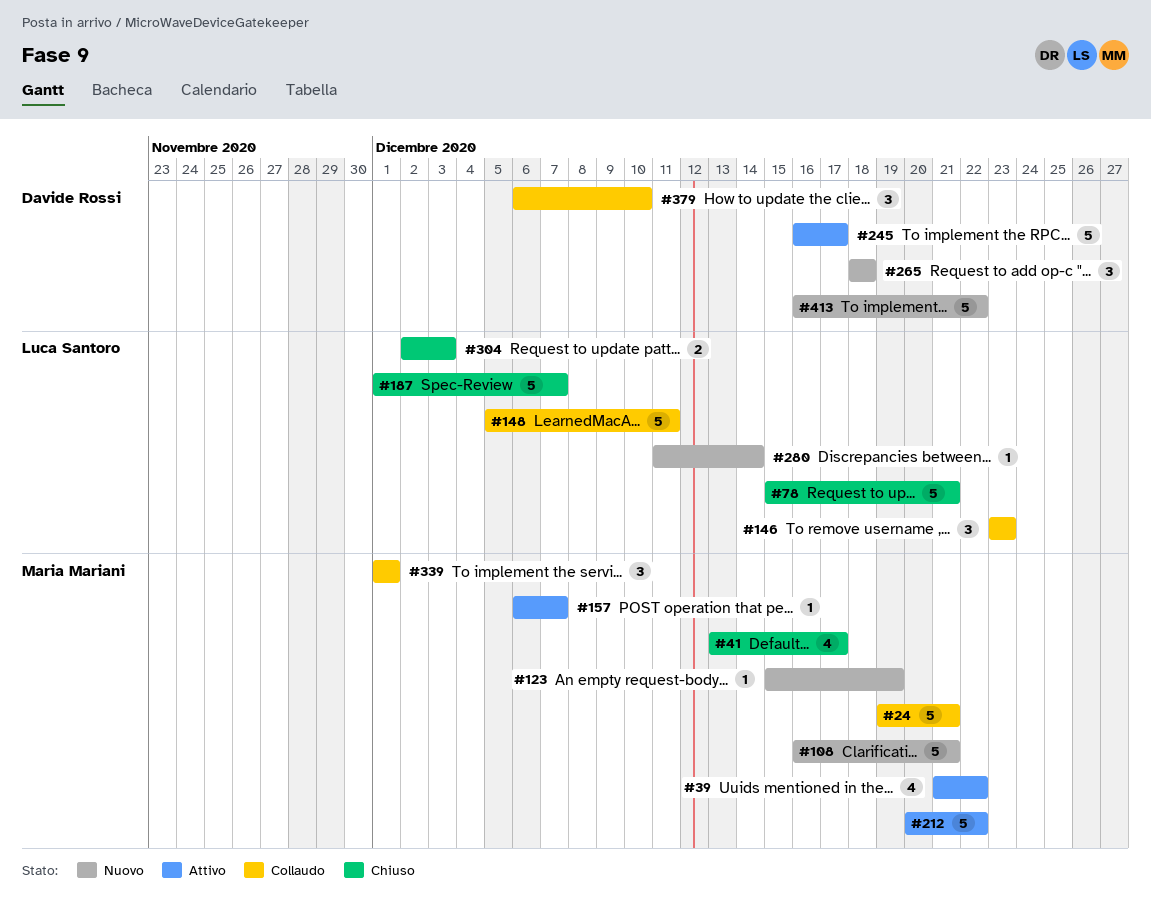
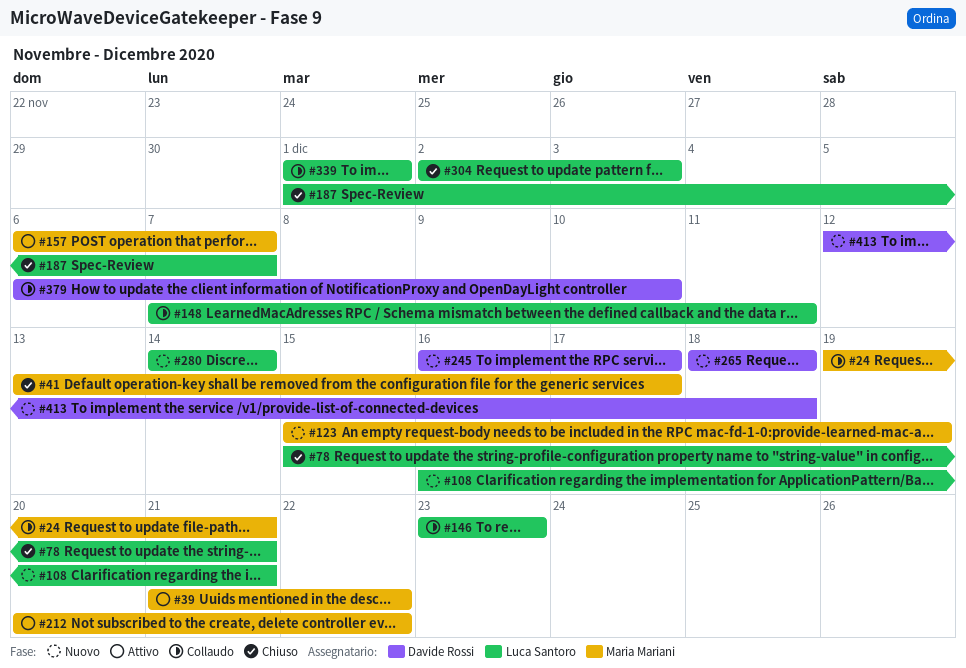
#108, owner: Maria Mariani -> Luca Santoro
#148, start: Dec 5 -> Dec 7
#245, status: Attivo -> Nuovo
#280, start: Dec 11 -> Dec 14
#339, owner: Maria Mariani -> Luca Santoro
#413, start: Dec 16 -> Dec 12
#413, due: Dec 22 -> Dec 18

